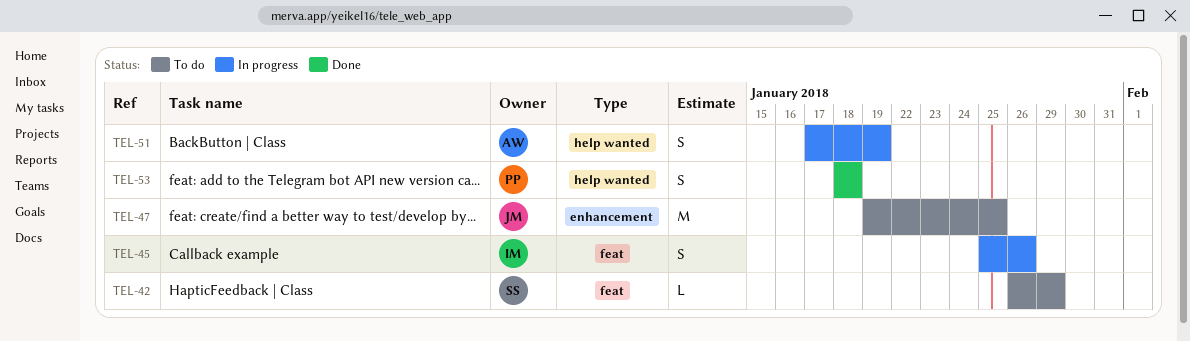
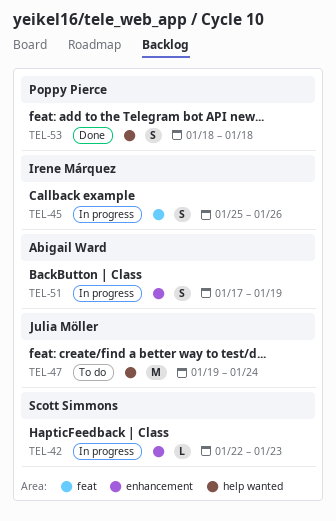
TEL-42, status: To do -> In progress
TEL-42, label: feat -> enhancement
TEL-42, start: Jan 26 -> Jan 22
TEL-42, due: Jan 29 -> Jan 23
TEL-47, label: enhancement -> help wanted
TEL-47, due: Jan 25 -> Jan 24
TEL-51, label: help wanted -> enhancement

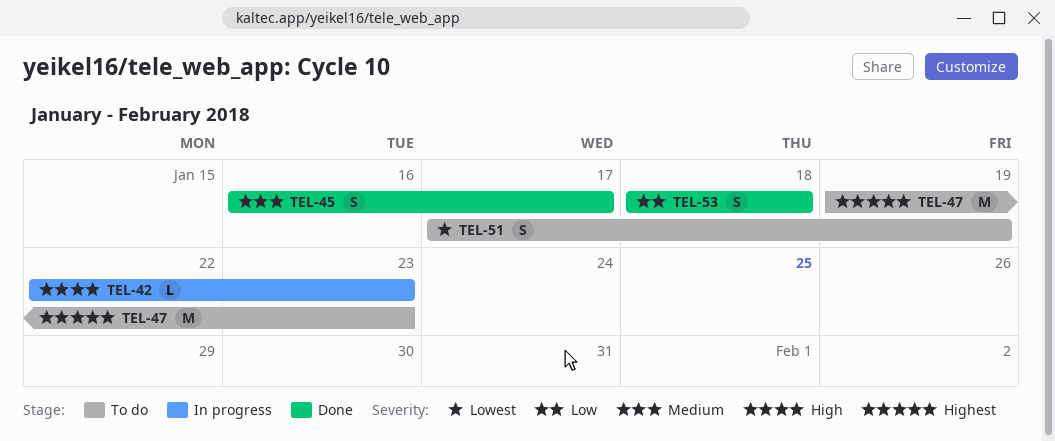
TEL-45, status: In progress -> Done
TEL-45, start: Jan 25 -> Jan 16
TEL-45, due: Jan 26 -> Jan 17
TEL-47, due: Jan 24 -> Jan 23
TEL-51, status: In progress -> To do

